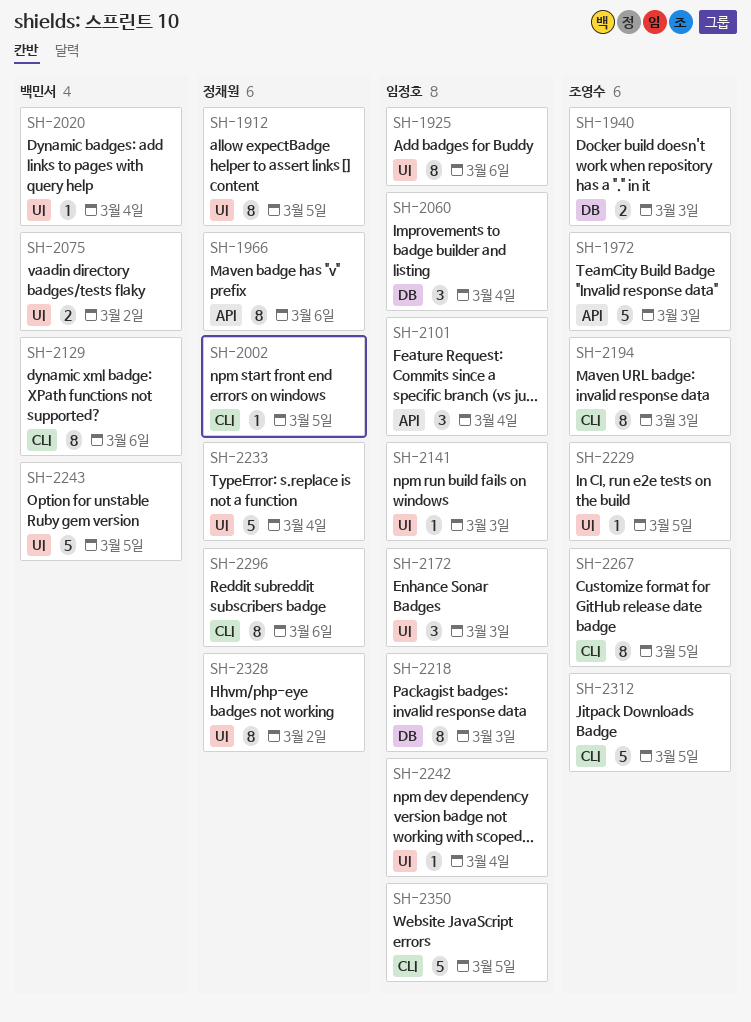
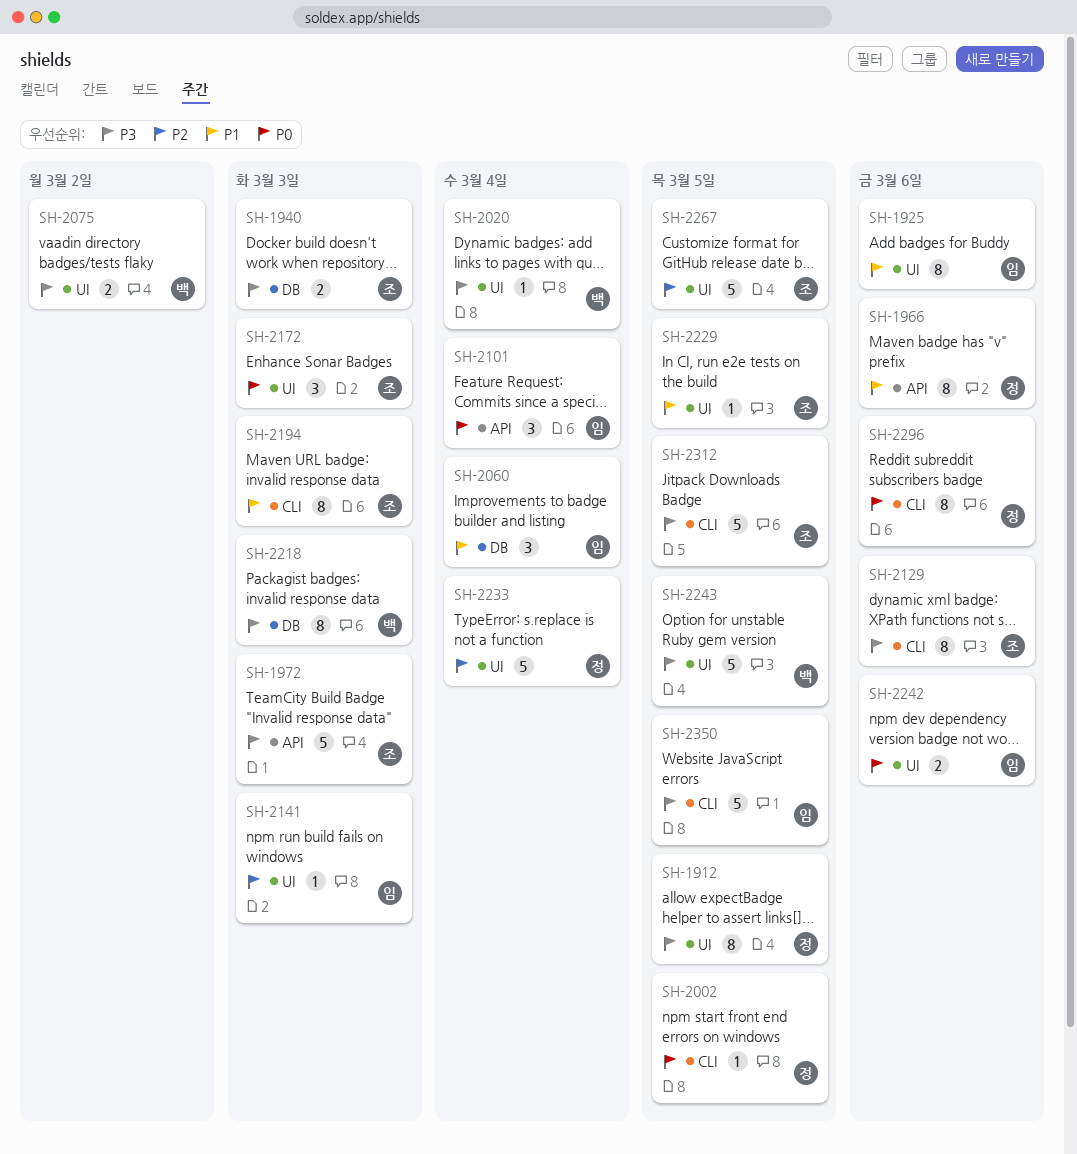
SH-2129, owner: 백민서 -> 조영수
SH-2172, owner: 임정호 -> 조영수
SH-2218, owner: 임정호 -> 백민서
SH-2242, estimate: 1 -> 2
SH-2242, due: Mar 4 -> Mar 6
SH-2267, label: CLI -> UI
SH-2267, estimate: 8 -> 5
SH-2328: present -> none

